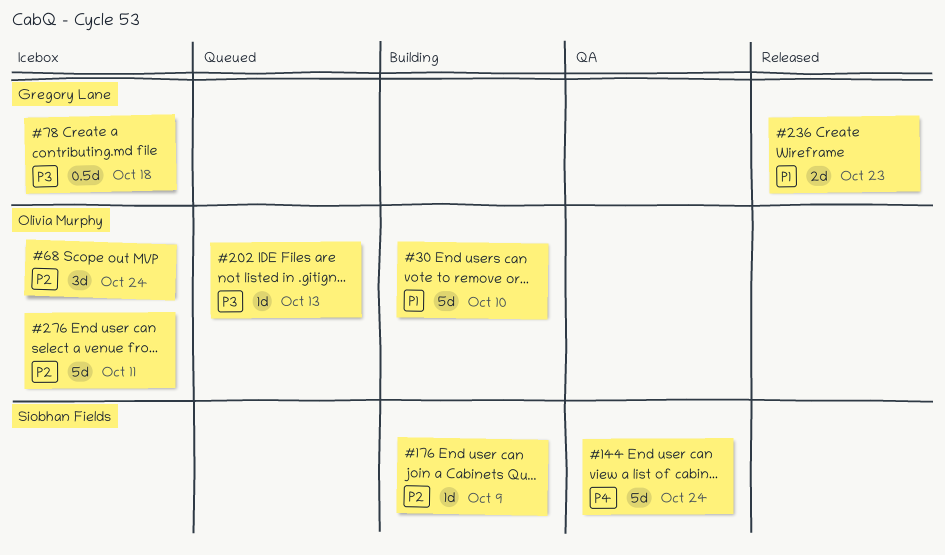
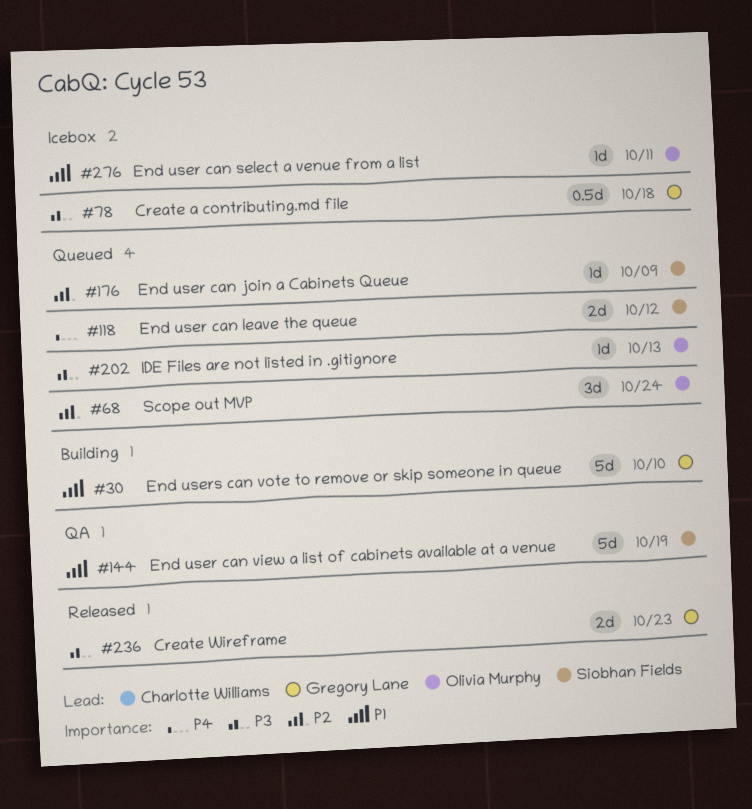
#30, owner: Olivia Murphy -> Gregory Lane
#68, status: Icebox -> Queued
#118: none -> present
#144, priority: P4 -> P1
#144, due: Oct 24 -> Oct 19
#176, status: Building -> Queued
#236, priority: P1 -> P3
#276, priority: P2 -> P1
#276, estimate: 5d -> 1d

